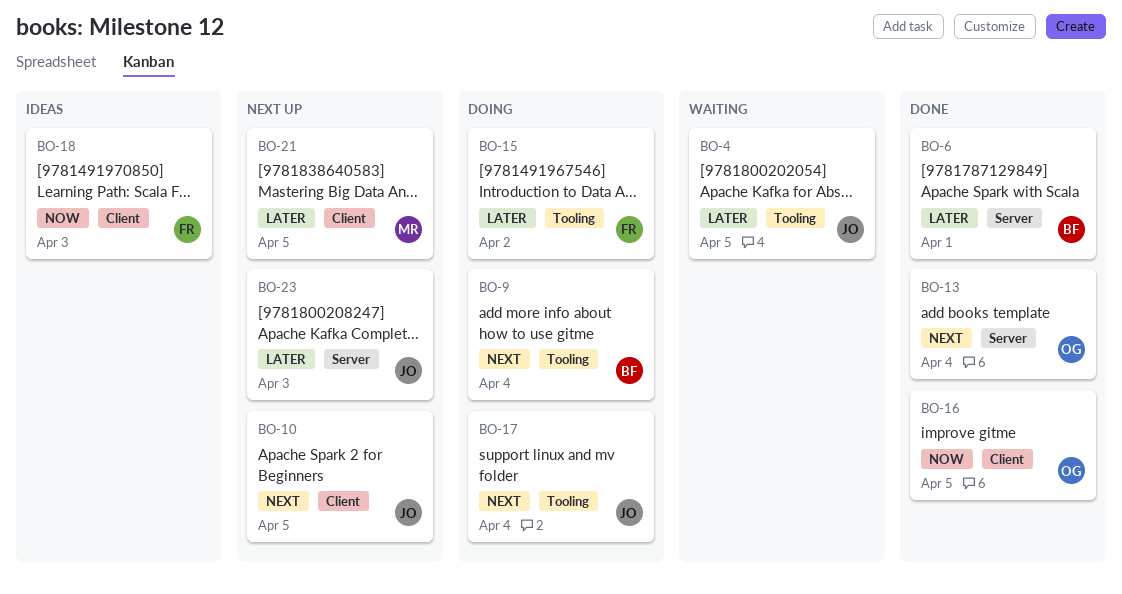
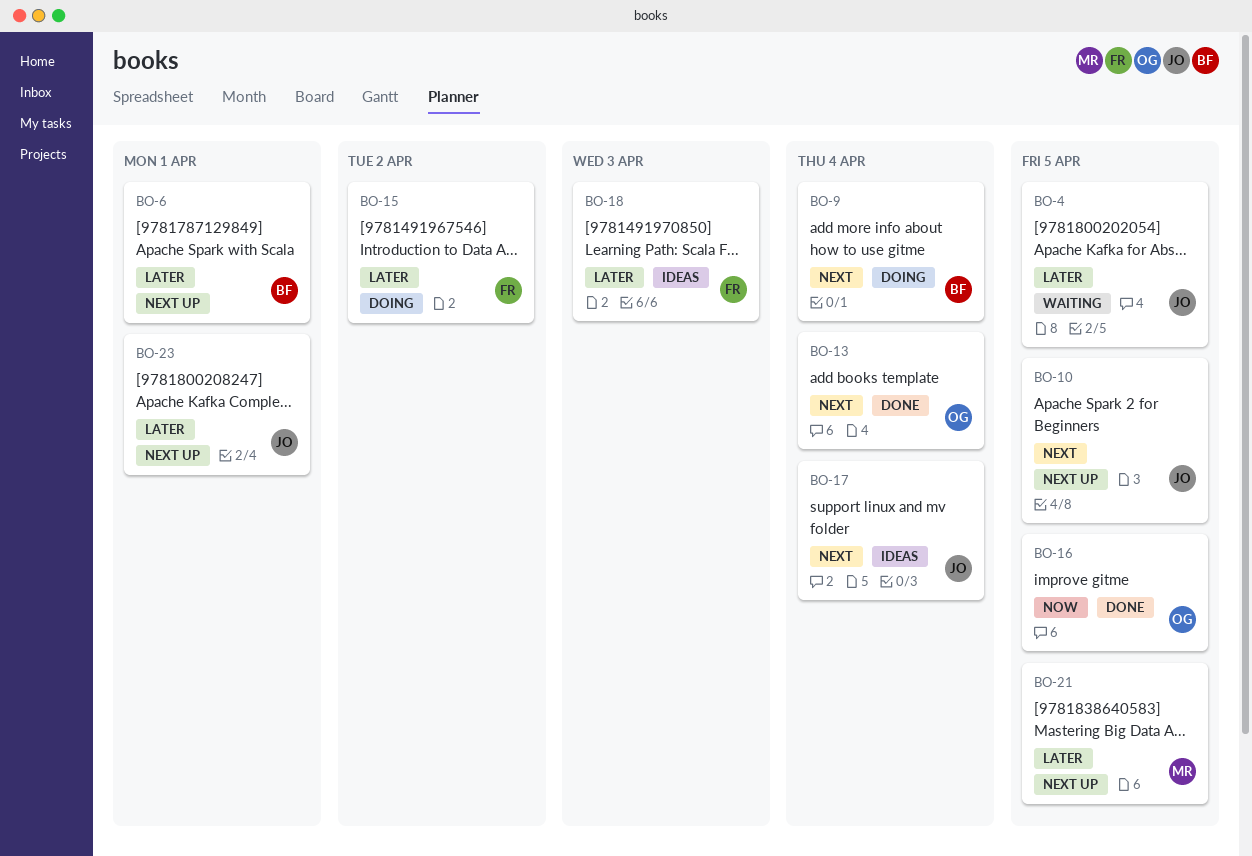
BO-6, status: Done -> Next up
BO-17, status: Doing -> Ideas
BO-18, priority: Now -> Later
BO-23, due: Apr 3 -> Apr 1

